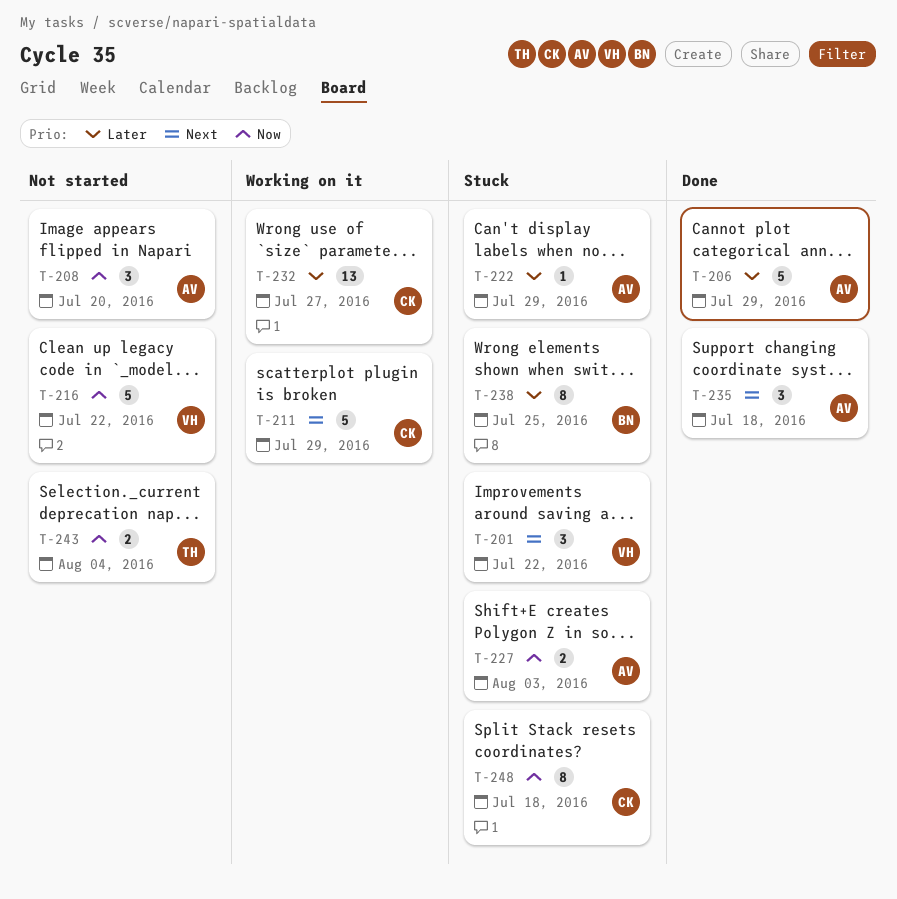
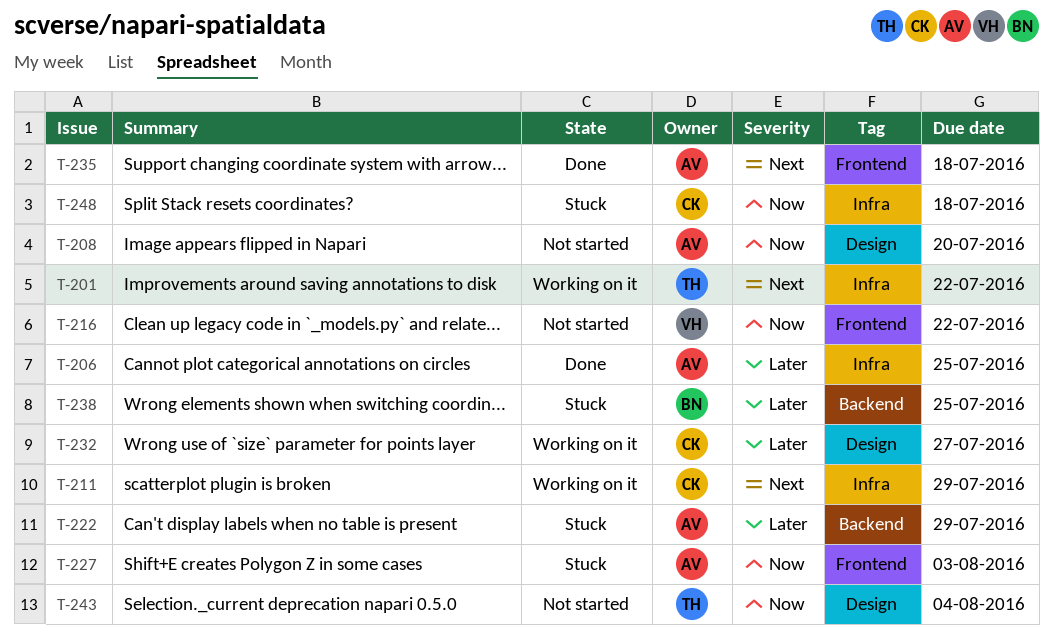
T-201, status: Stuck -> Working on it
T-201, owner: VH -> TH
T-206, due: Jul 29 -> Jul 25

